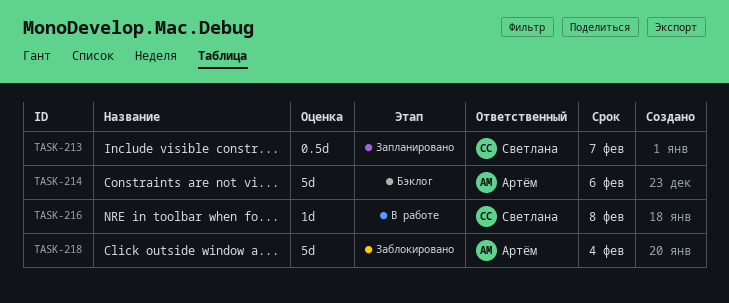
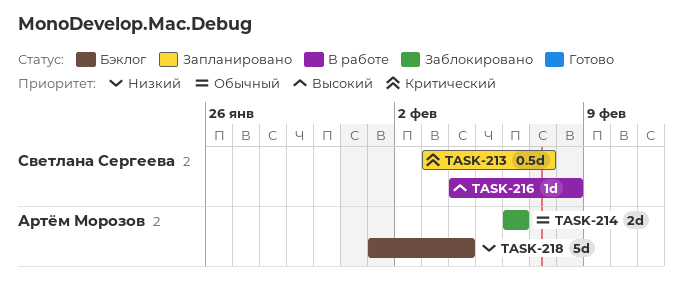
TASK-214, status: Бэклог -> Заблокировано
TASK-214, estimate: 5d -> 2d
TASK-218, status: Заблокировано -> Бэклог

